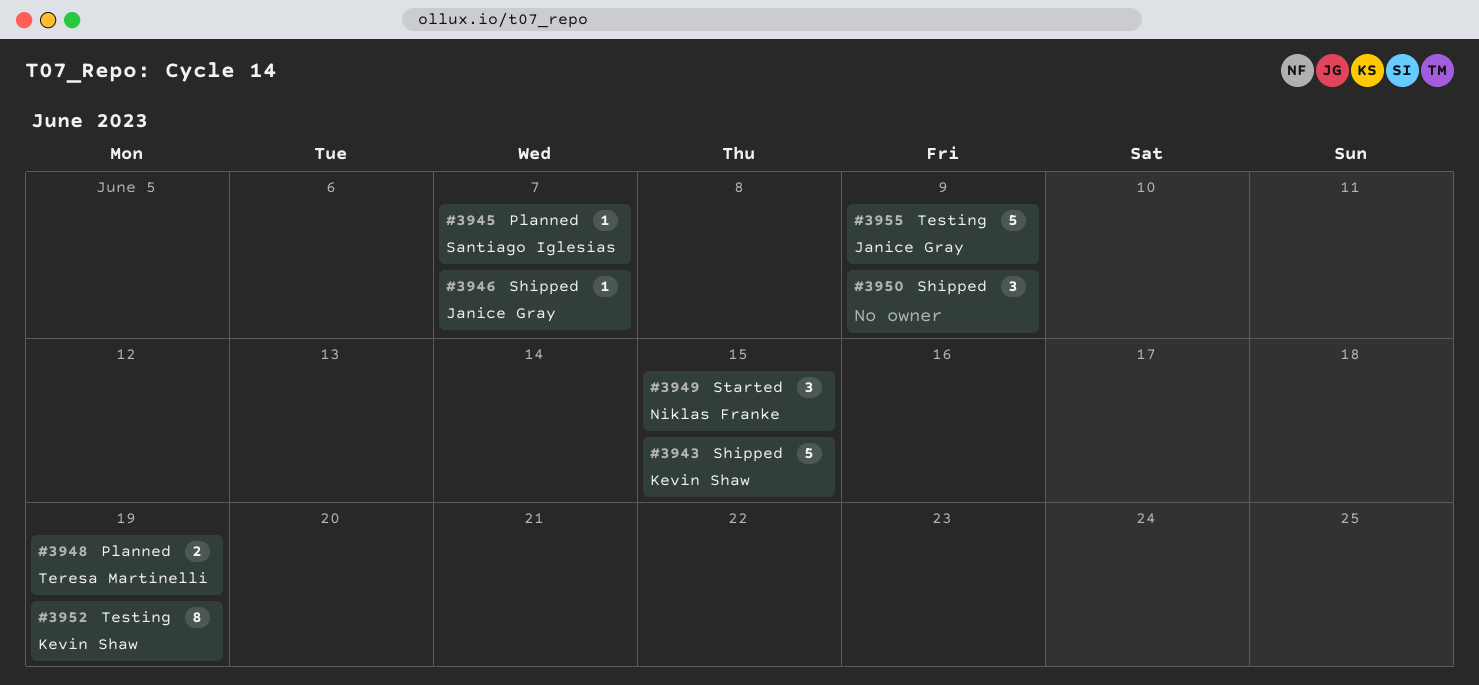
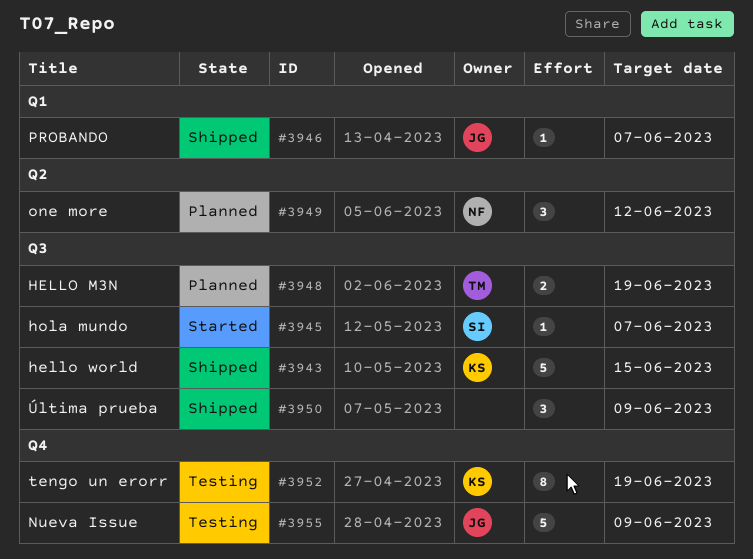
#3945, status: Planned -> Started
#3949, status: Started -> Planned
#3949, due: Jun 15 -> Jun 12

